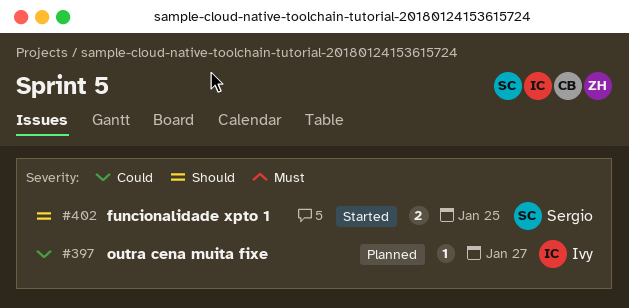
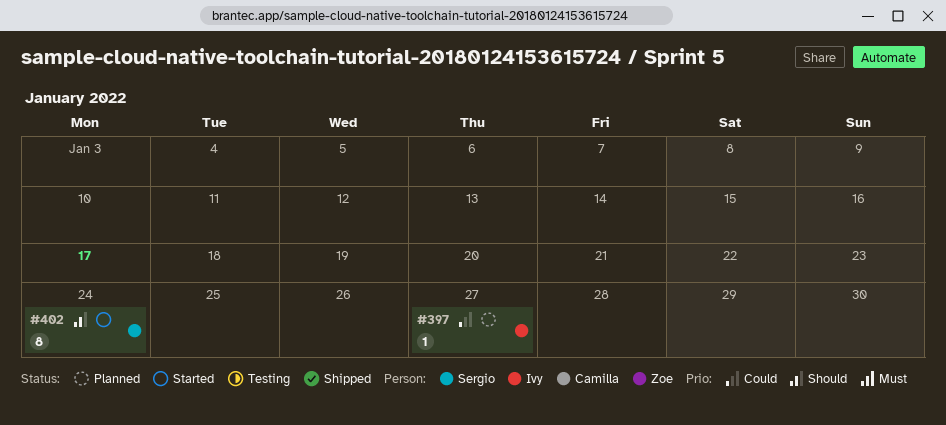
#402, estimate: 2 -> 8
#402, due: Jan 25 -> Jan 24

